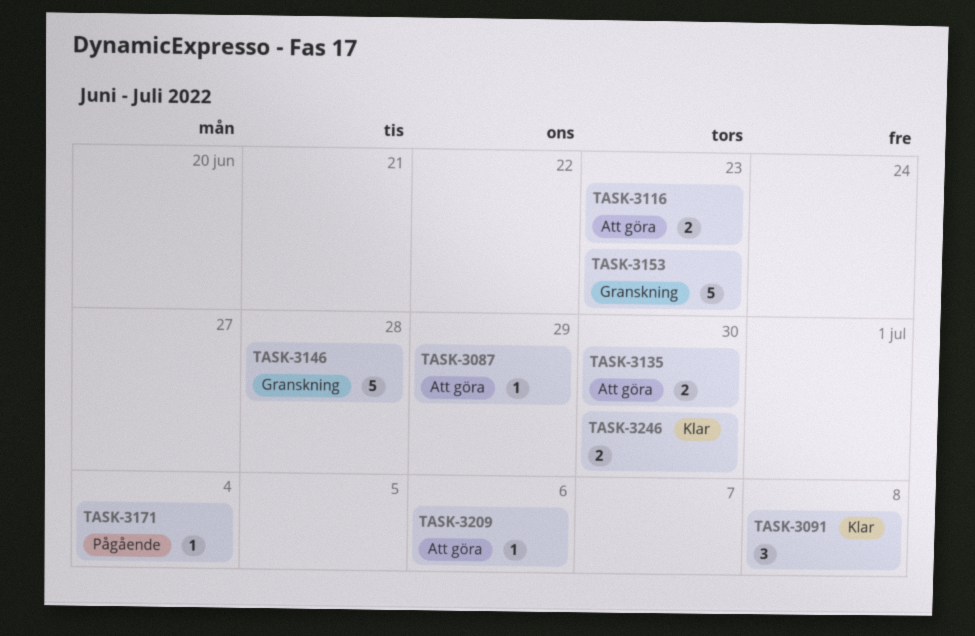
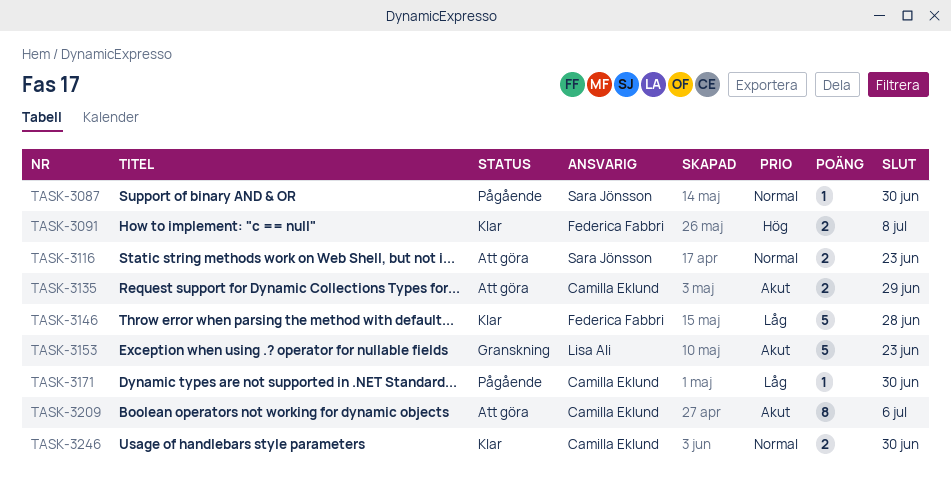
TASK-3087, status: Att göra -> Pågående
TASK-3087, due: Jun 29 -> Jun 30
TASK-3091, estimate: 3 -> 2
TASK-3135, due: Jun 30 -> Jun 29
TASK-3146, status: Granskning -> Klar
TASK-3171, due: Jul 4 -> Jun 30
TASK-3209, estimate: 1 -> 8

